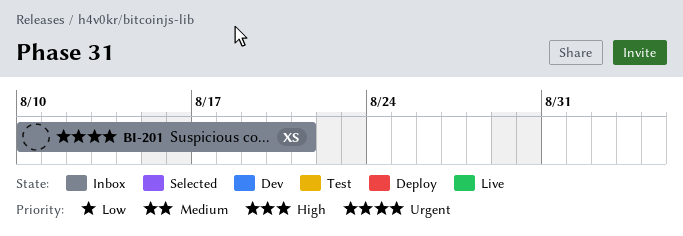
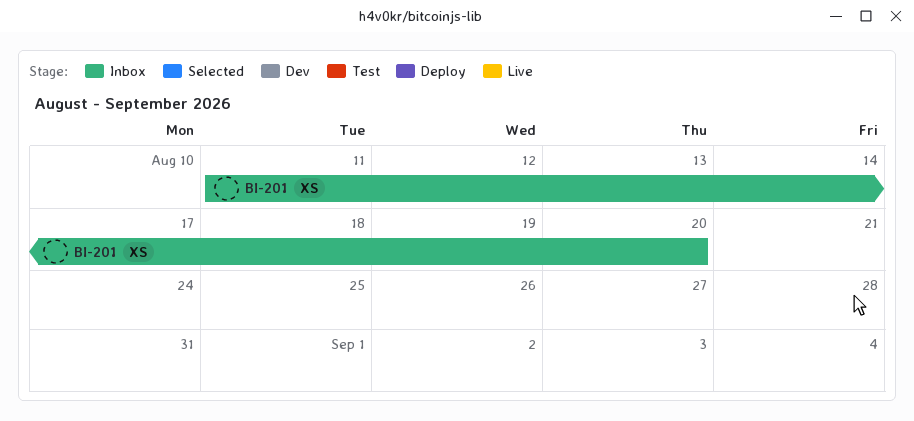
BI-201, start: Aug 10 -> Aug 11
BI-201, due: Aug 21 -> Aug 20

